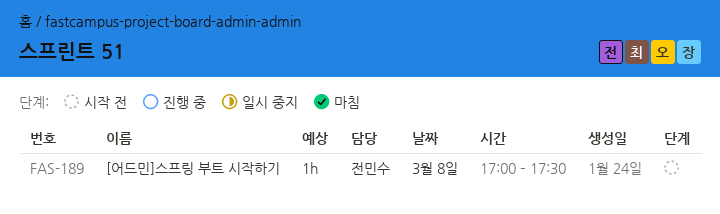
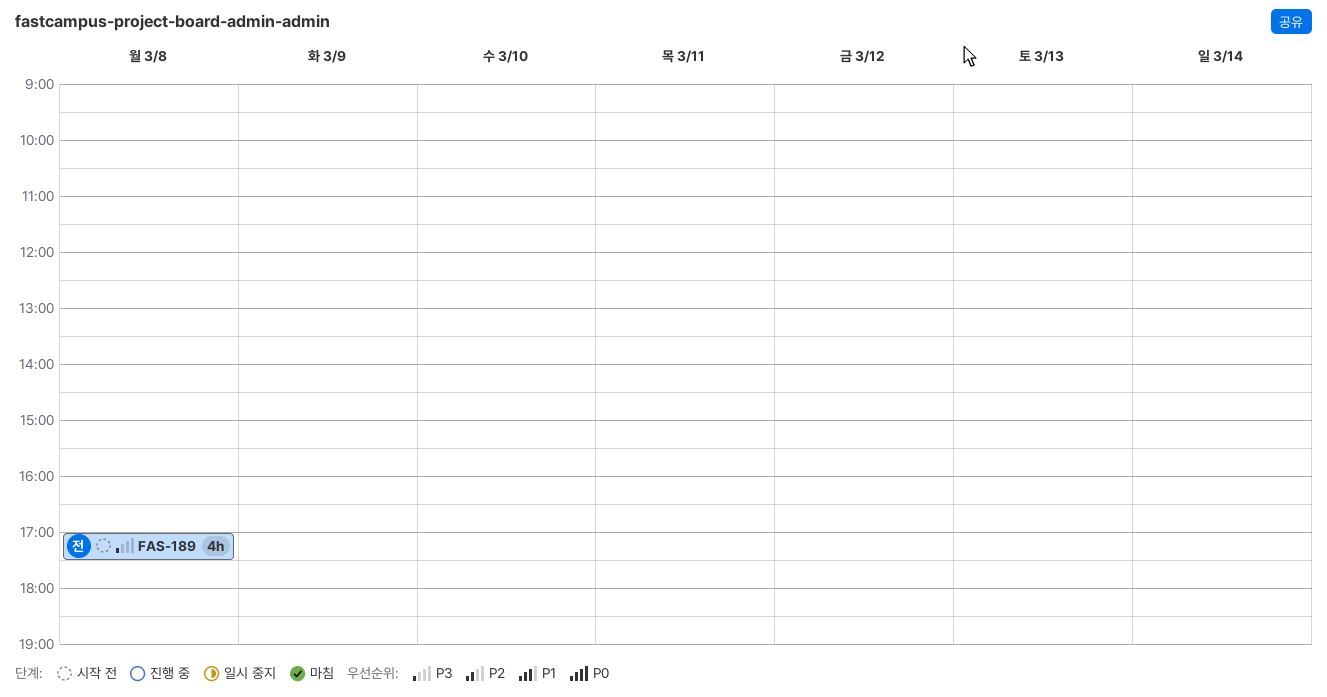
FAS-189, estimate: 1h -> 4h

